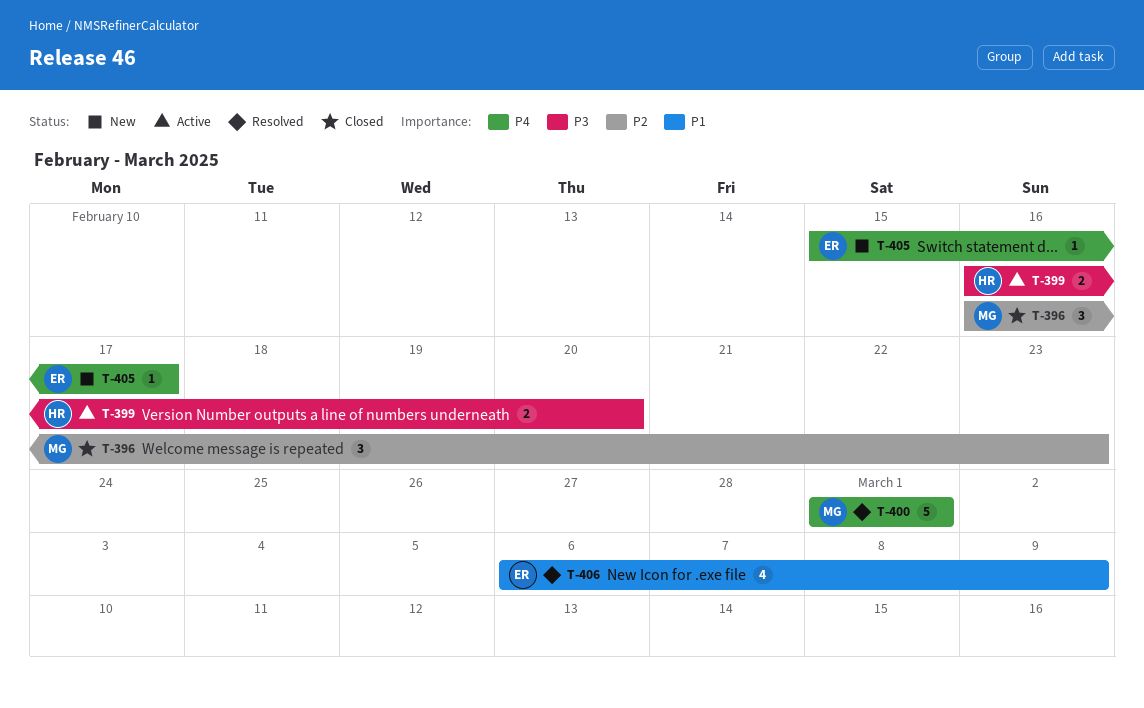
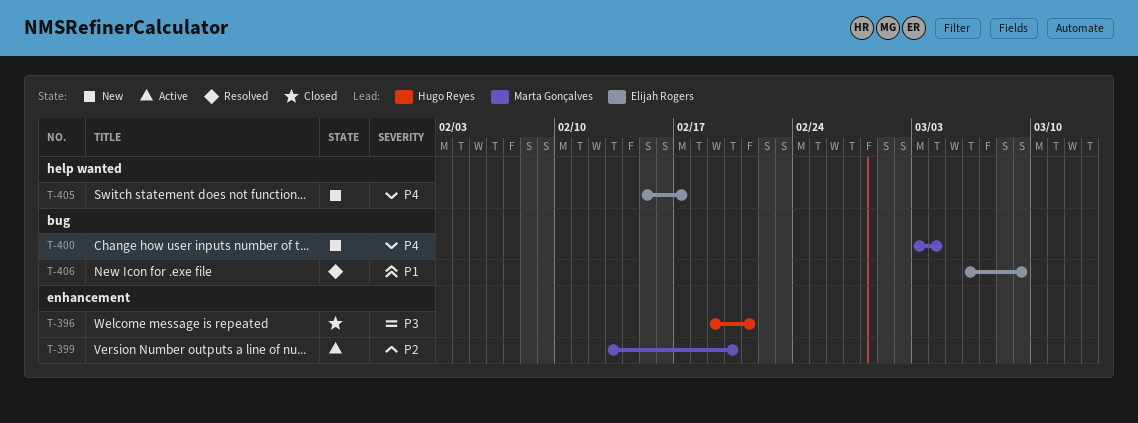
T-396, owner: Marta Gonçalves -> Hugo Reyes
T-396, priority: P2 -> P3
T-396, start: Feb 16 -> Feb 19
T-396, due: Feb 23 -> Feb 21
T-399, owner: Hugo Reyes -> Marta Gonçalves
T-399, priority: P3 -> P2
T-399, start: Feb 16 -> Feb 13
T-400, status: Resolved -> New
T-400, start: Mar 1 -> Mar 3
T-400, due: Mar 1 -> Mar 4

